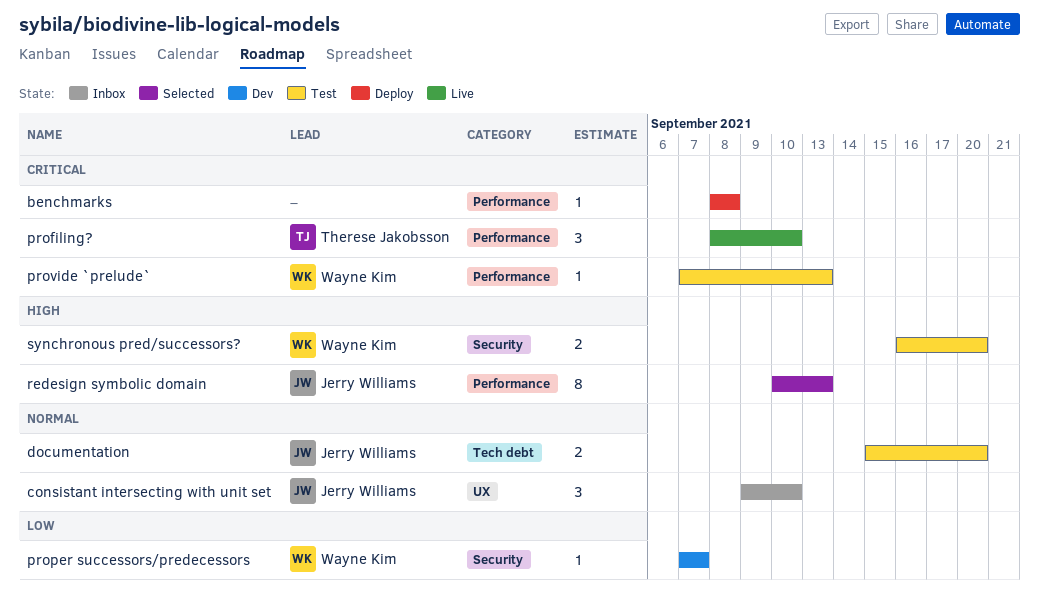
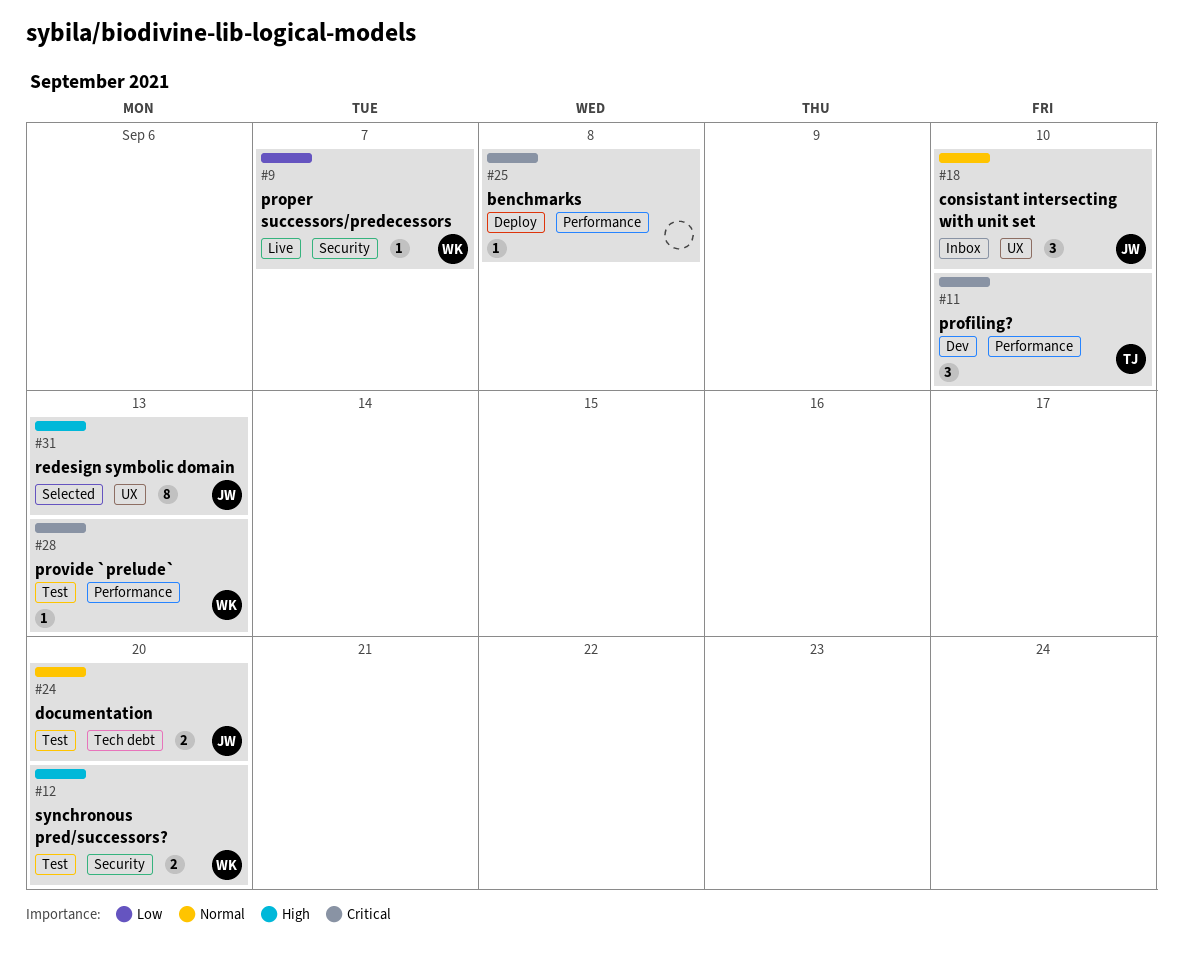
profiling?, status: Live -> Dev
proper successors/predecessors, status: Dev -> Live
redesign symbolic domain, label: Performance -> UX

